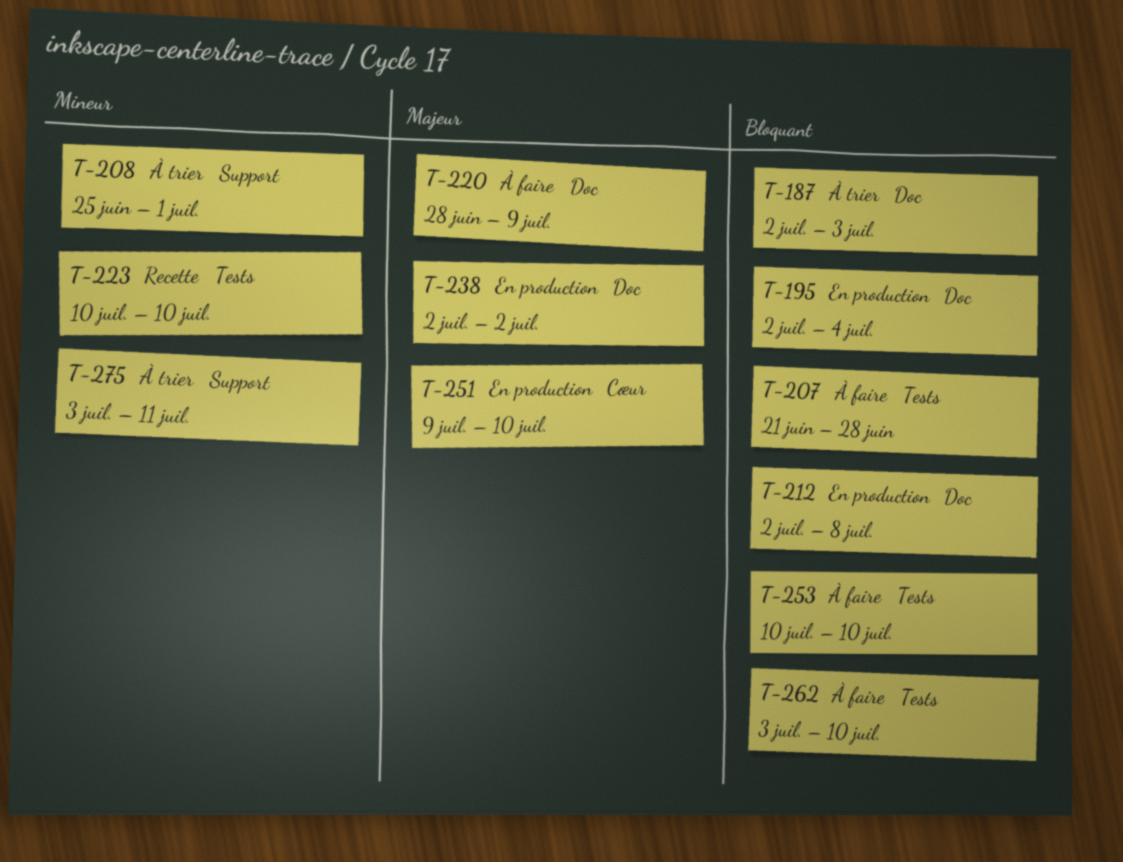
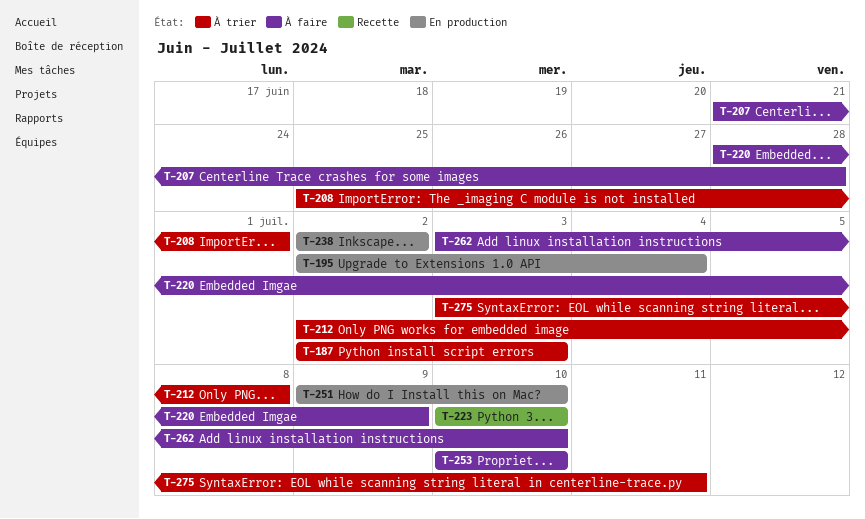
T-212, status: En production -> À trier

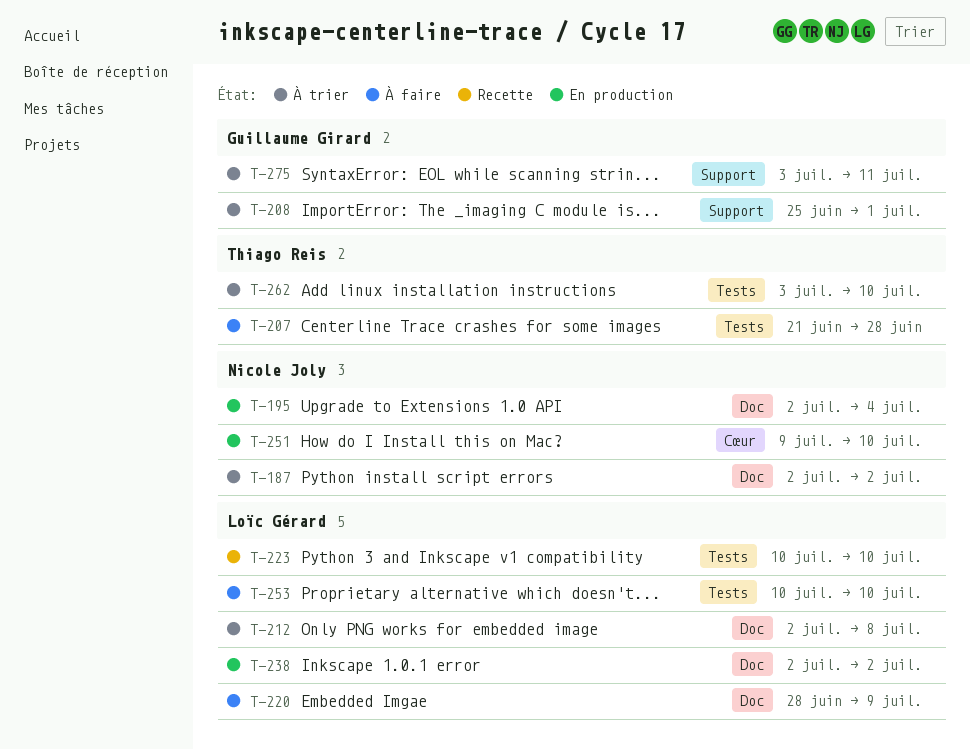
T-187, due: Jul 3 -> Jul 2
T-262, status: À faire -> À trier

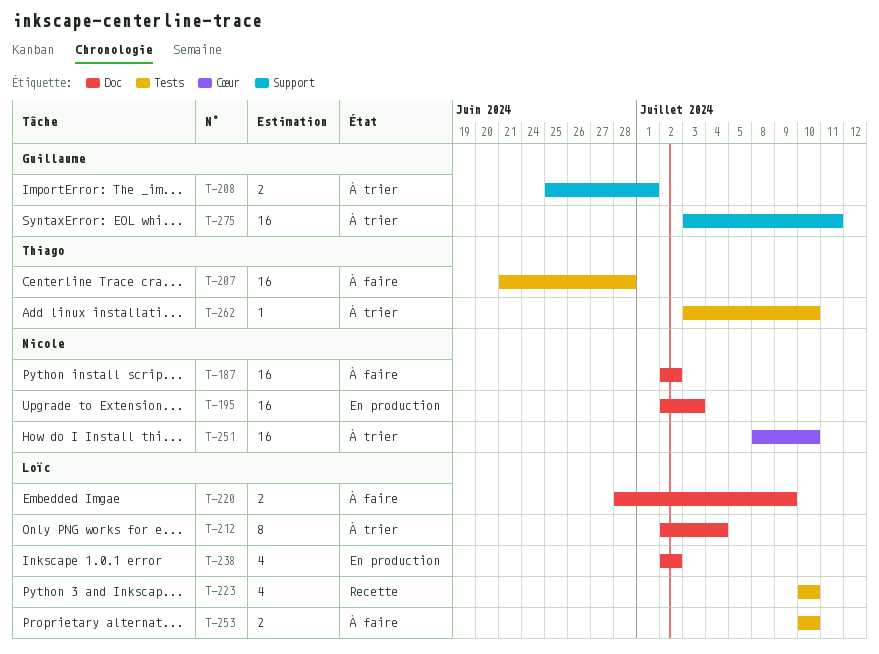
T-187, status: À trier -> À faire
T-195, due: Jul 4 -> Jul 3
T-212, due: Jul 8 -> Jul 4
T-251, status: En production -> À trier
T-251, start: Jul 9 -> Jul 8

